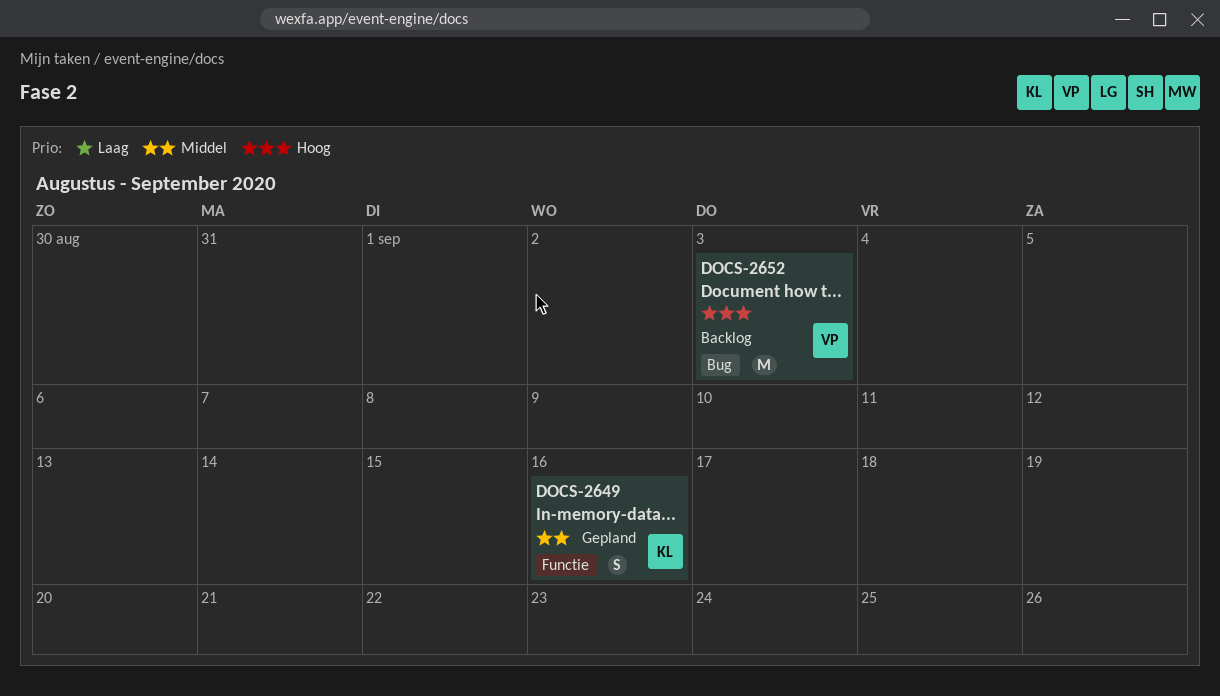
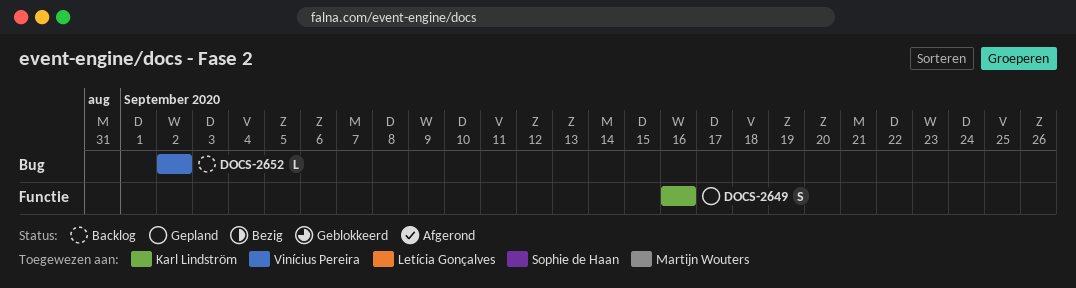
DOCS-2652, estimate: M -> L
DOCS-2652, due: Sep 3 -> Sep 2

